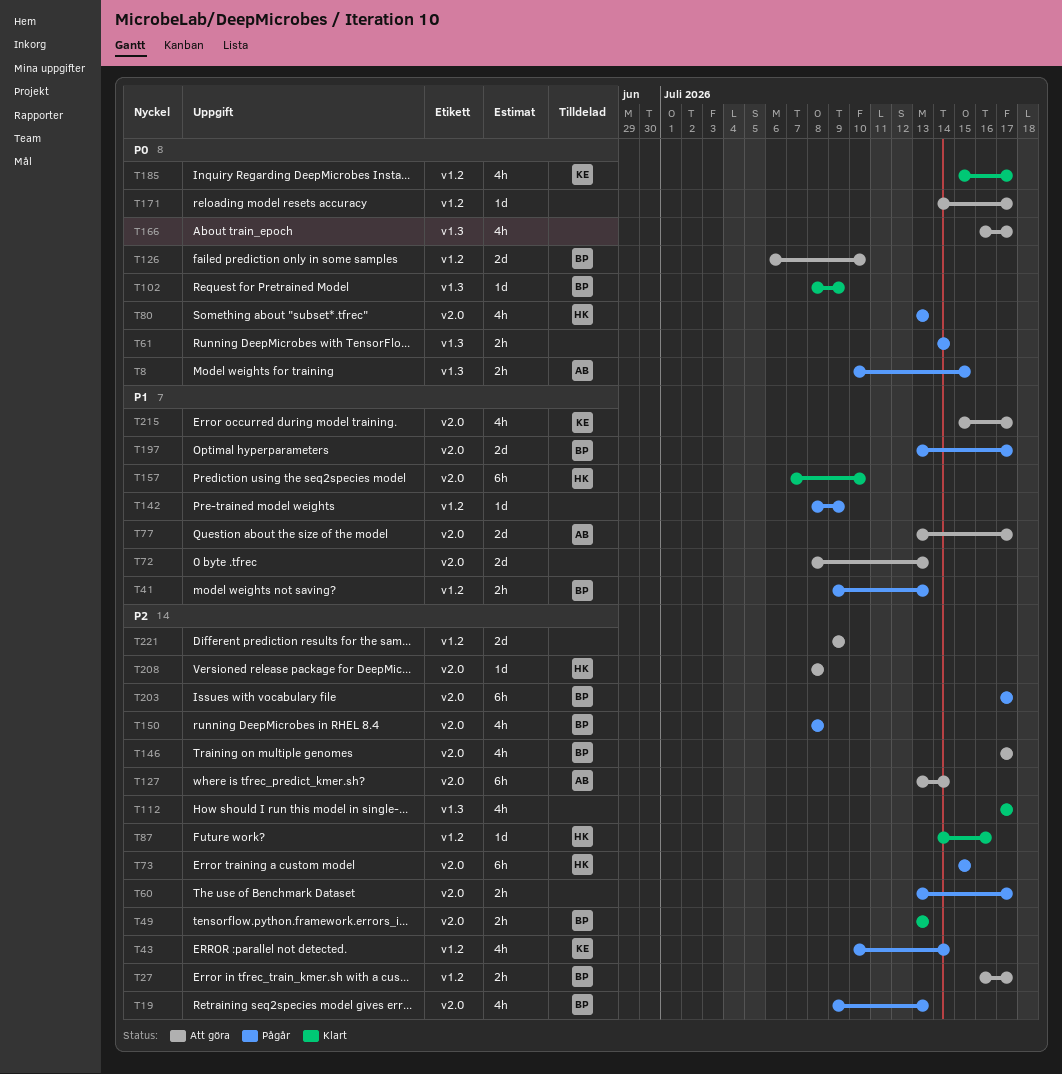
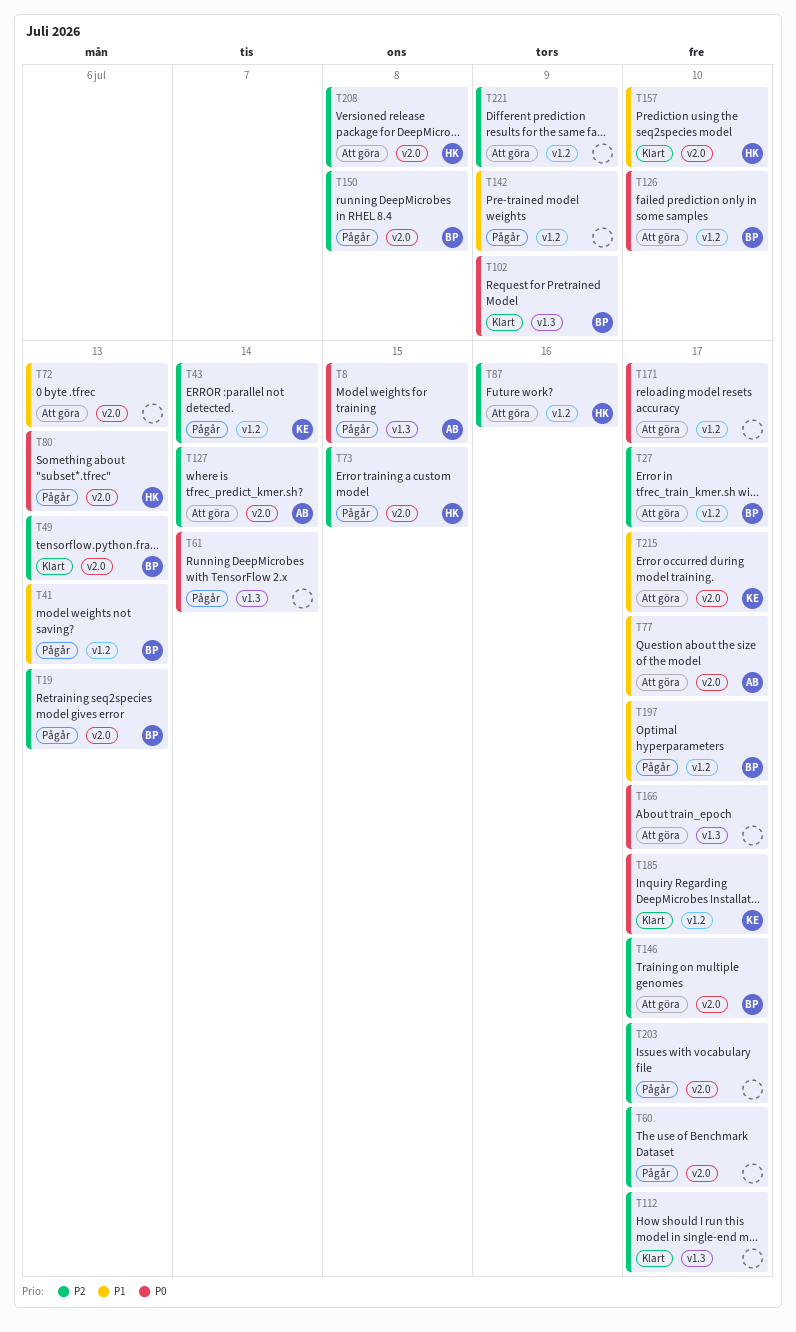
T87, status: Klart -> Att göra
T197, label: v2.0 -> v1.2
T203, owner: BP -> none

